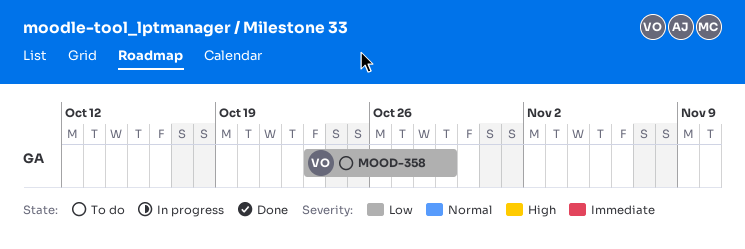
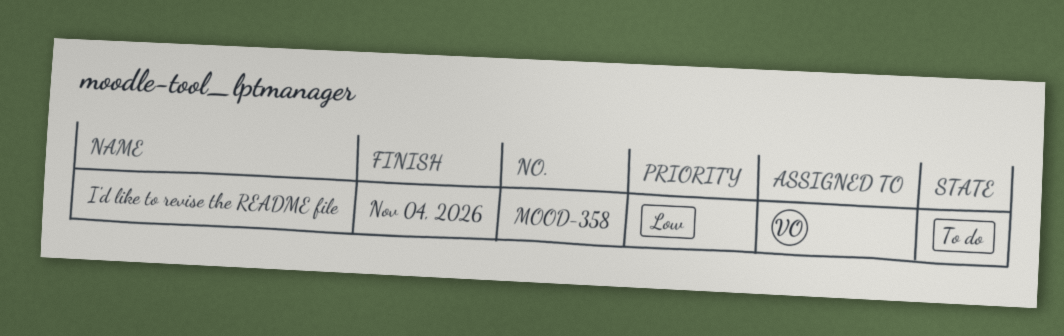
MOOD-358, due: Oct 29 -> Nov 4

